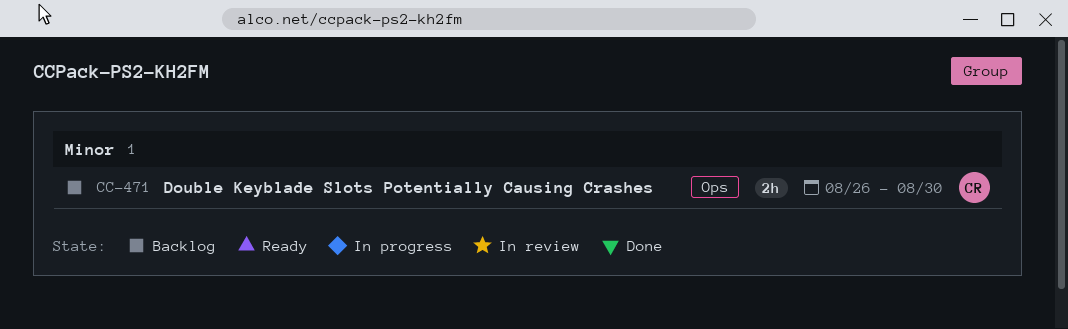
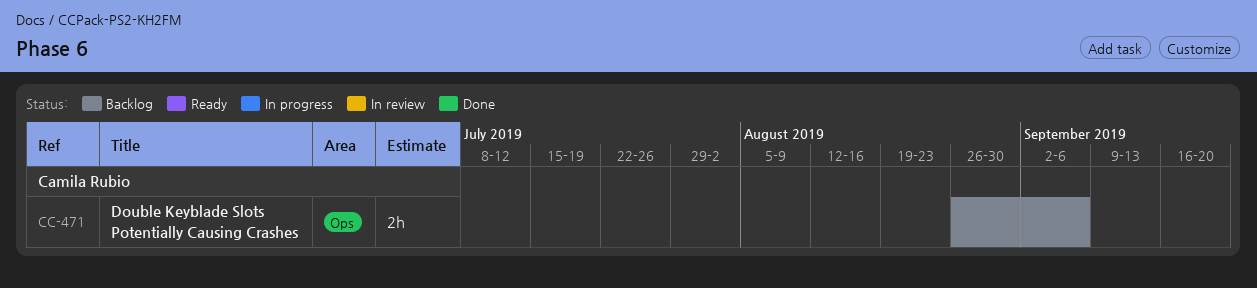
CC-471, due: Aug 30 -> Sep 6

